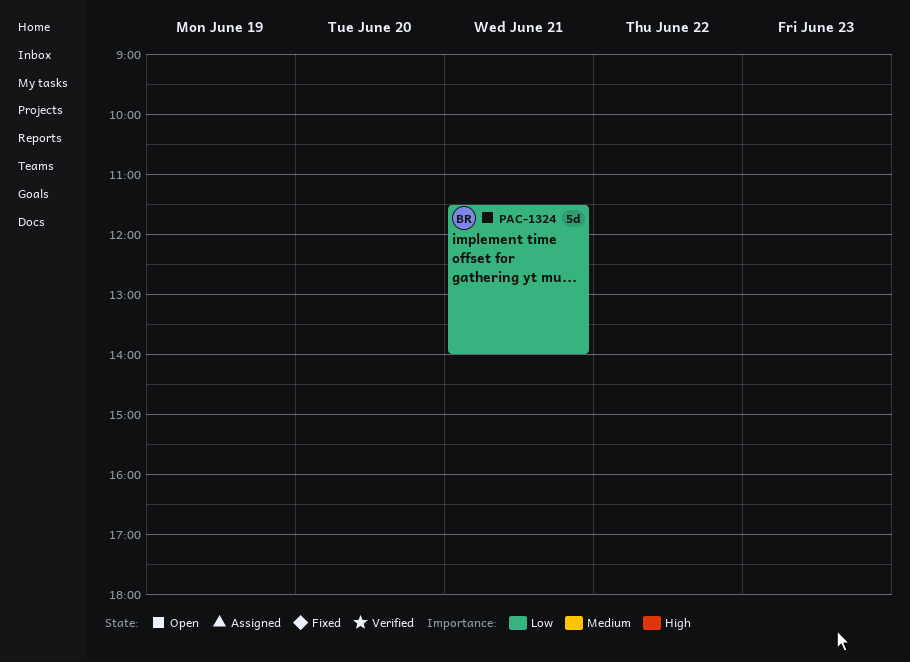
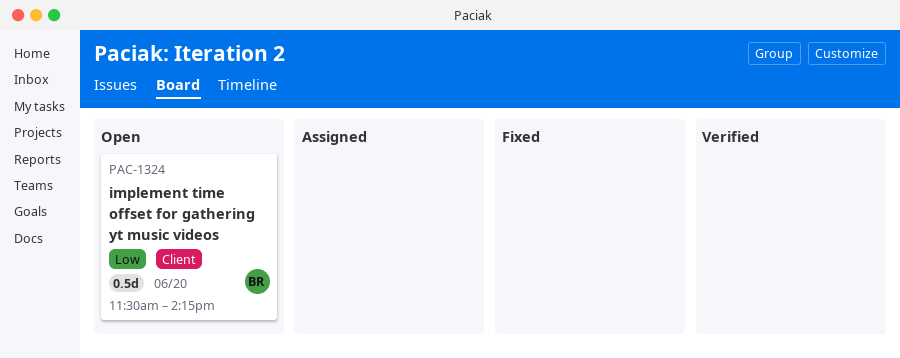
PAC-1324, estimate: 5d -> 0.5d
PAC-1324, day: Jun 21 -> Jun 20
PAC-1324, ends: 14:00 -> 14:15

